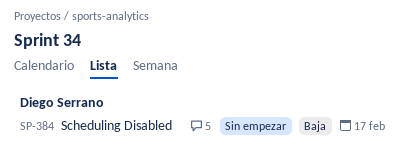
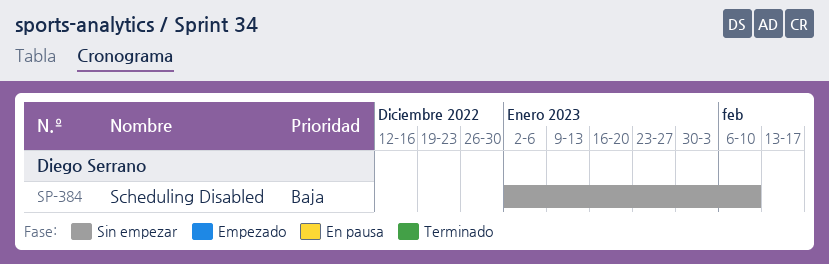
SP-384, due: Feb 17 -> Feb 10

